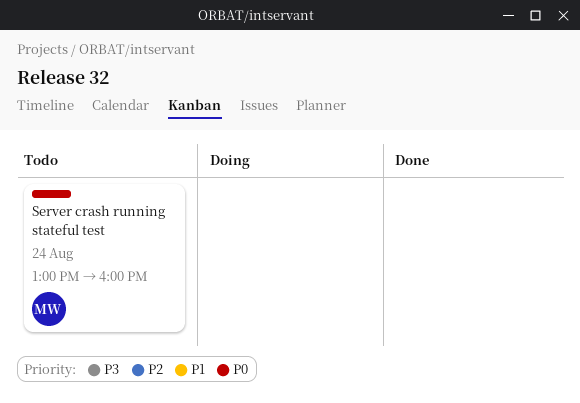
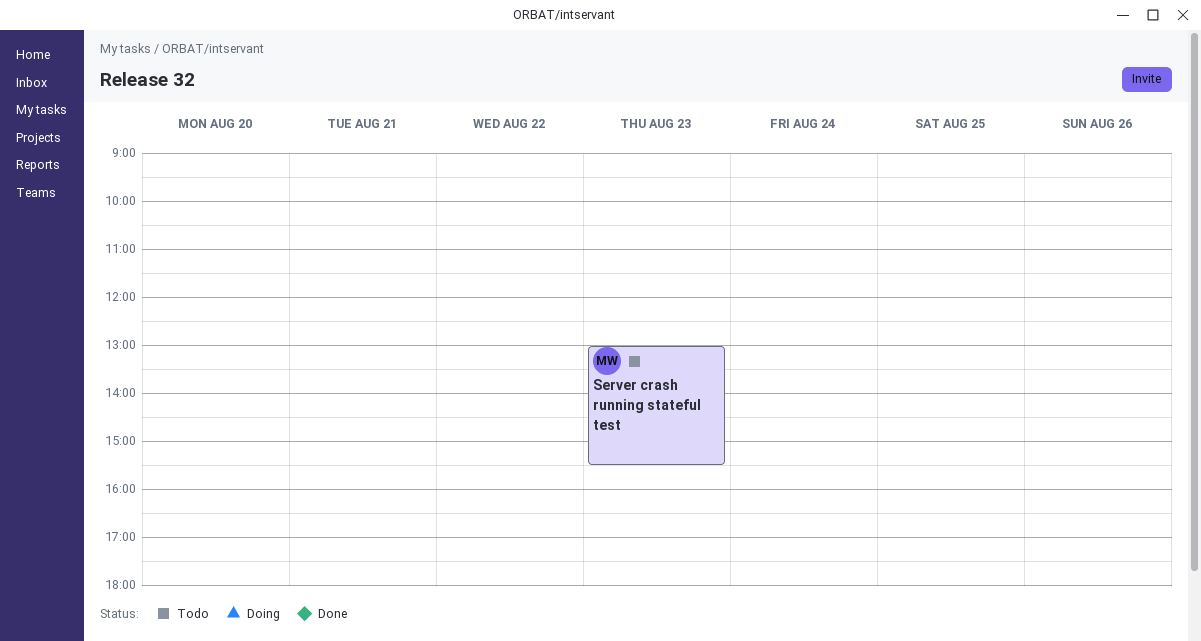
Server crash running stateful test, day: Aug 24 -> Aug 23
Server crash running stateful test, ends: 16:00 -> 15:30

